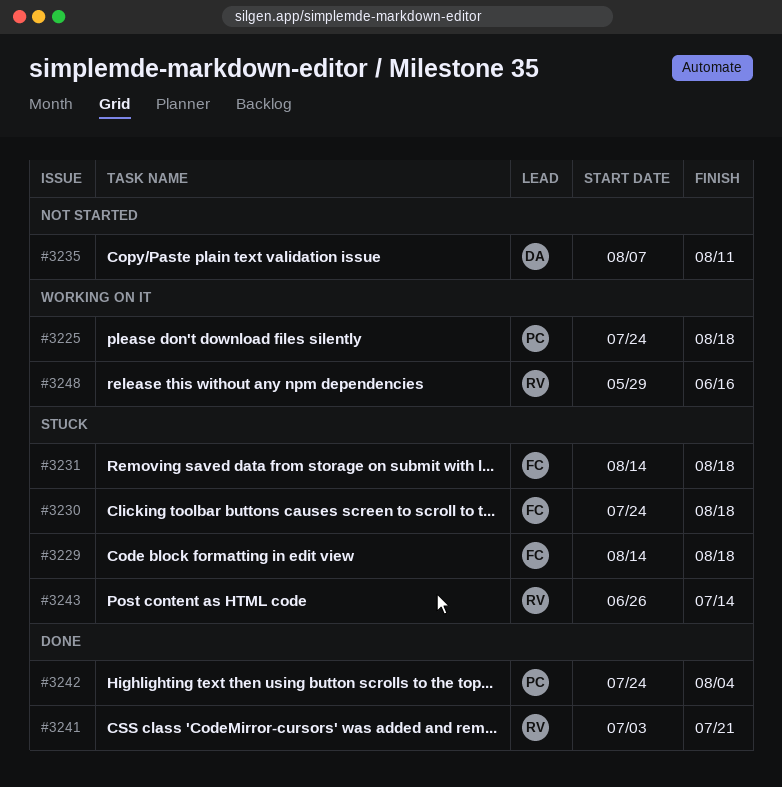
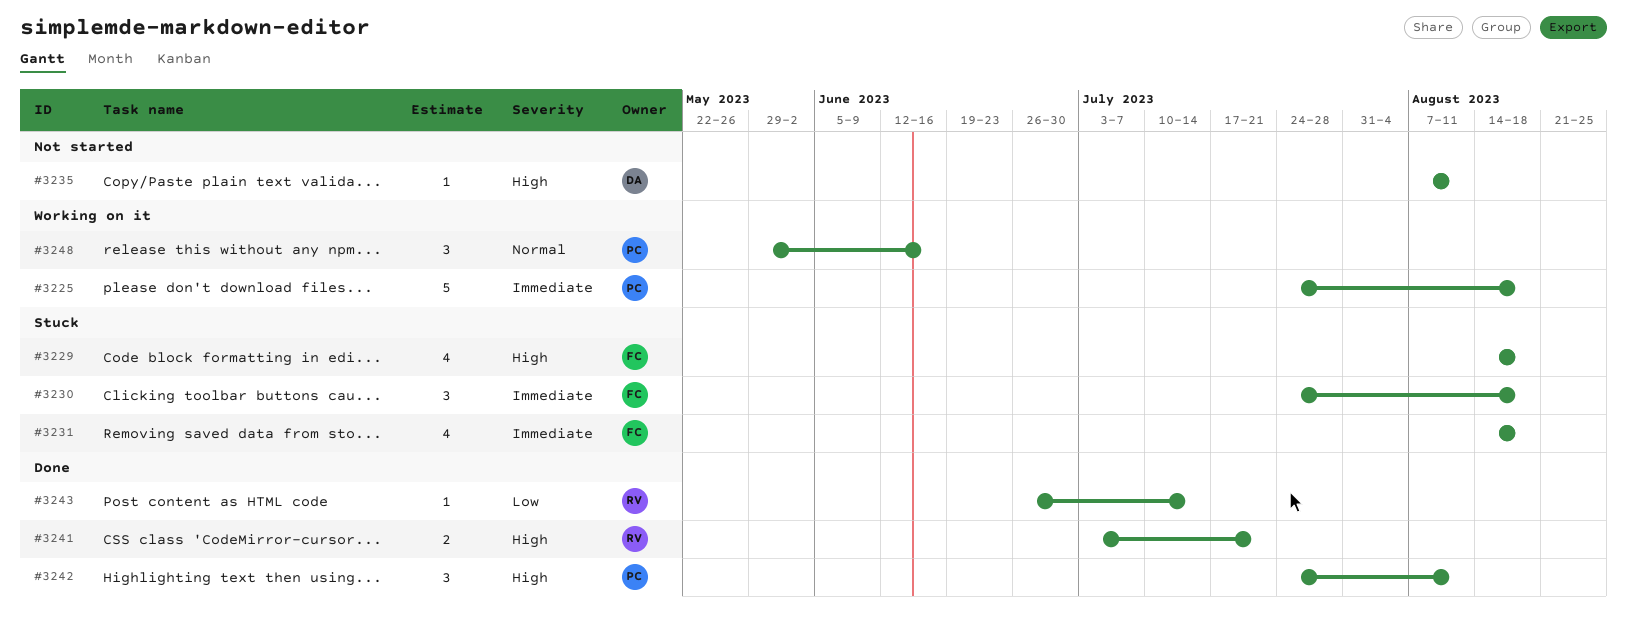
#3242, due: Aug 4 -> Aug 11
#3243, status: Stuck -> Done
#3248, owner: RV -> PC

